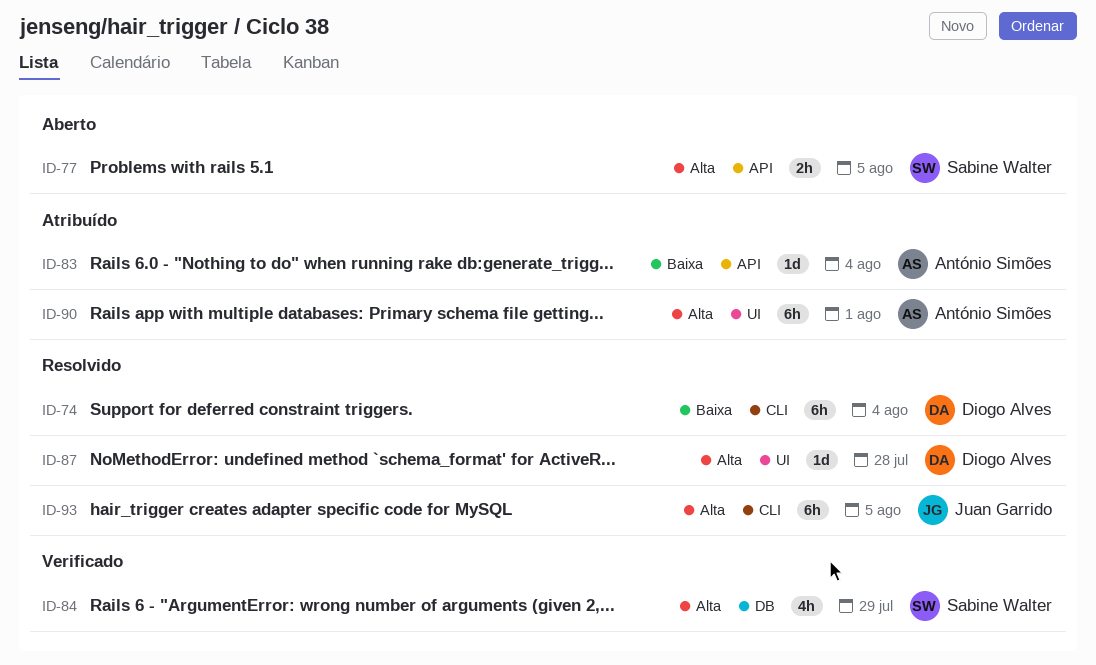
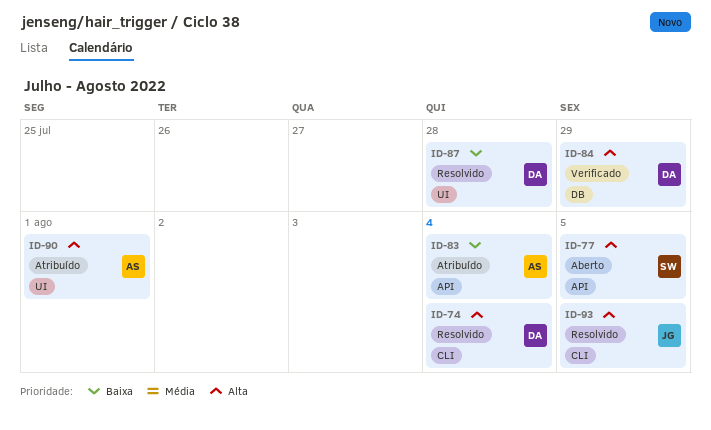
ID-74, priority: Baixa -> Alta
ID-84, owner: Sabine Walter -> Diogo Alves
ID-87, priority: Alta -> Baixa

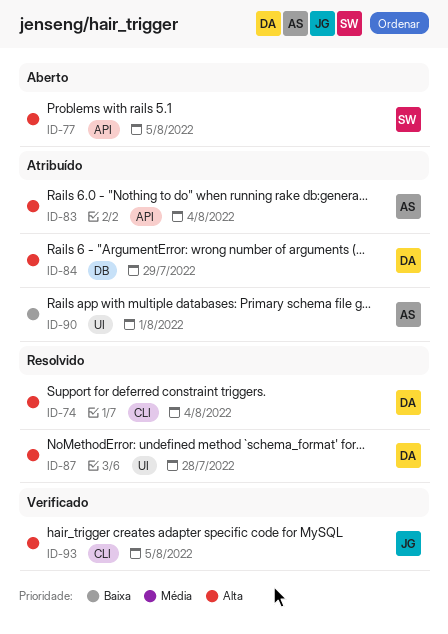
ID-83, priority: Baixa -> Alta
ID-84, status: Verificado -> Atribuído
ID-87, priority: Baixa -> Alta
ID-90, priority: Alta -> Baixa
ID-93, status: Resolvido -> Verificado

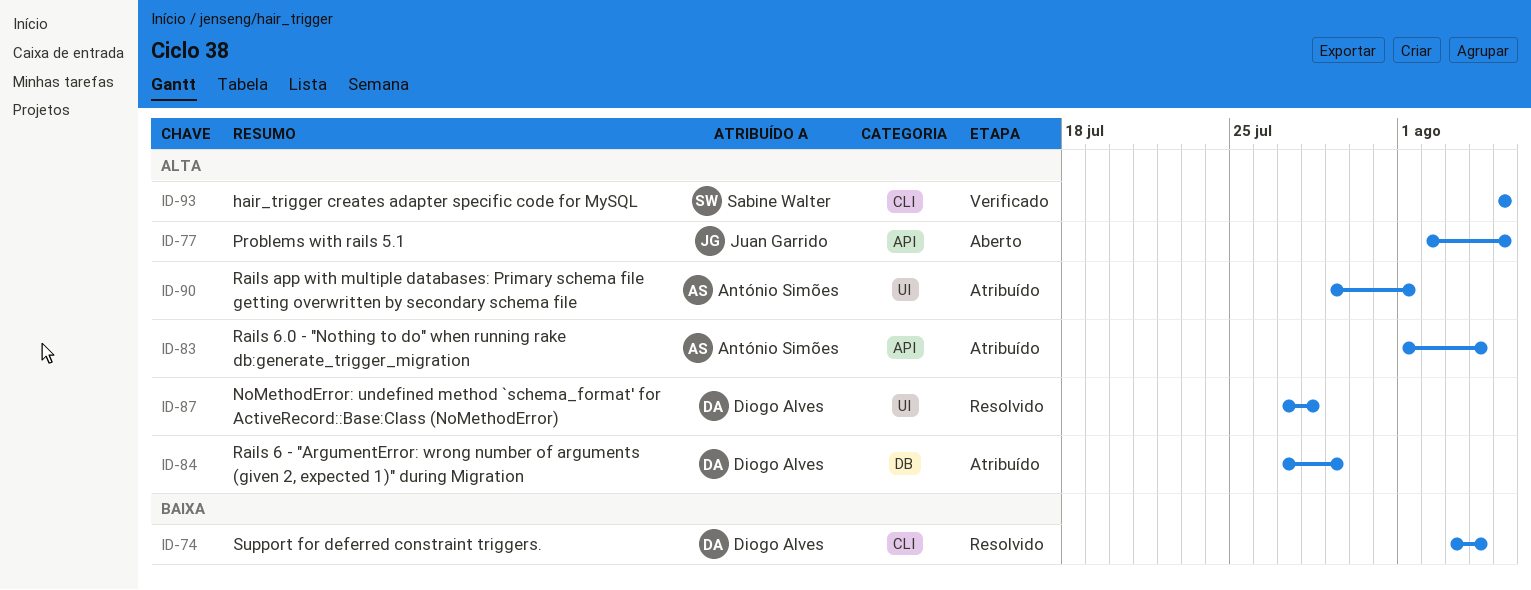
ID-74, priority: Alta -> Baixa
ID-77, owner: Sabine Walter -> Juan Garrido
ID-90, priority: Baixa -> Alta
ID-93, owner: Juan Garrido -> Sabine Walter

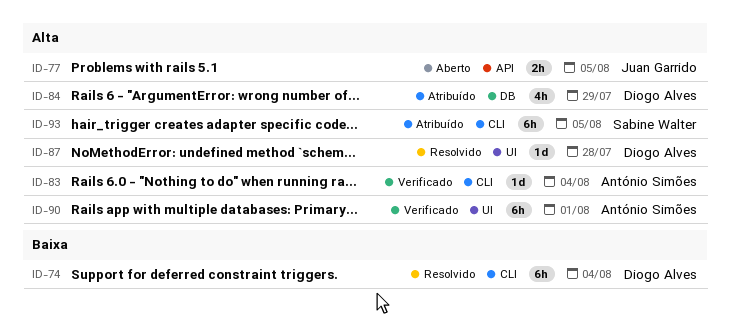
ID-83, status: Atribuído -> Verificado
ID-83, label: API -> CLI
ID-90, status: Atribuído -> Verificado
ID-93, status: Verificado -> Atribuído

